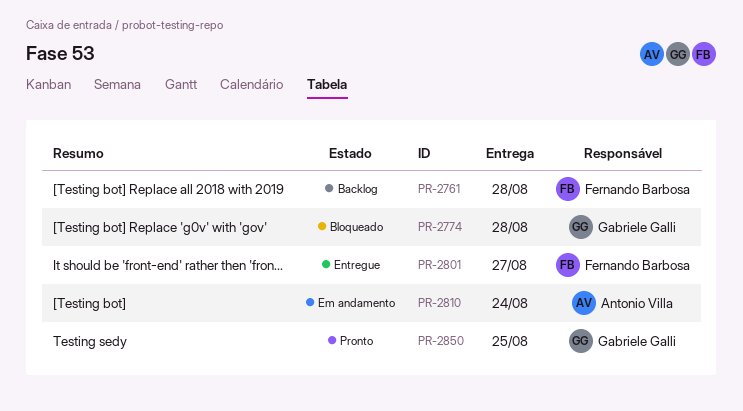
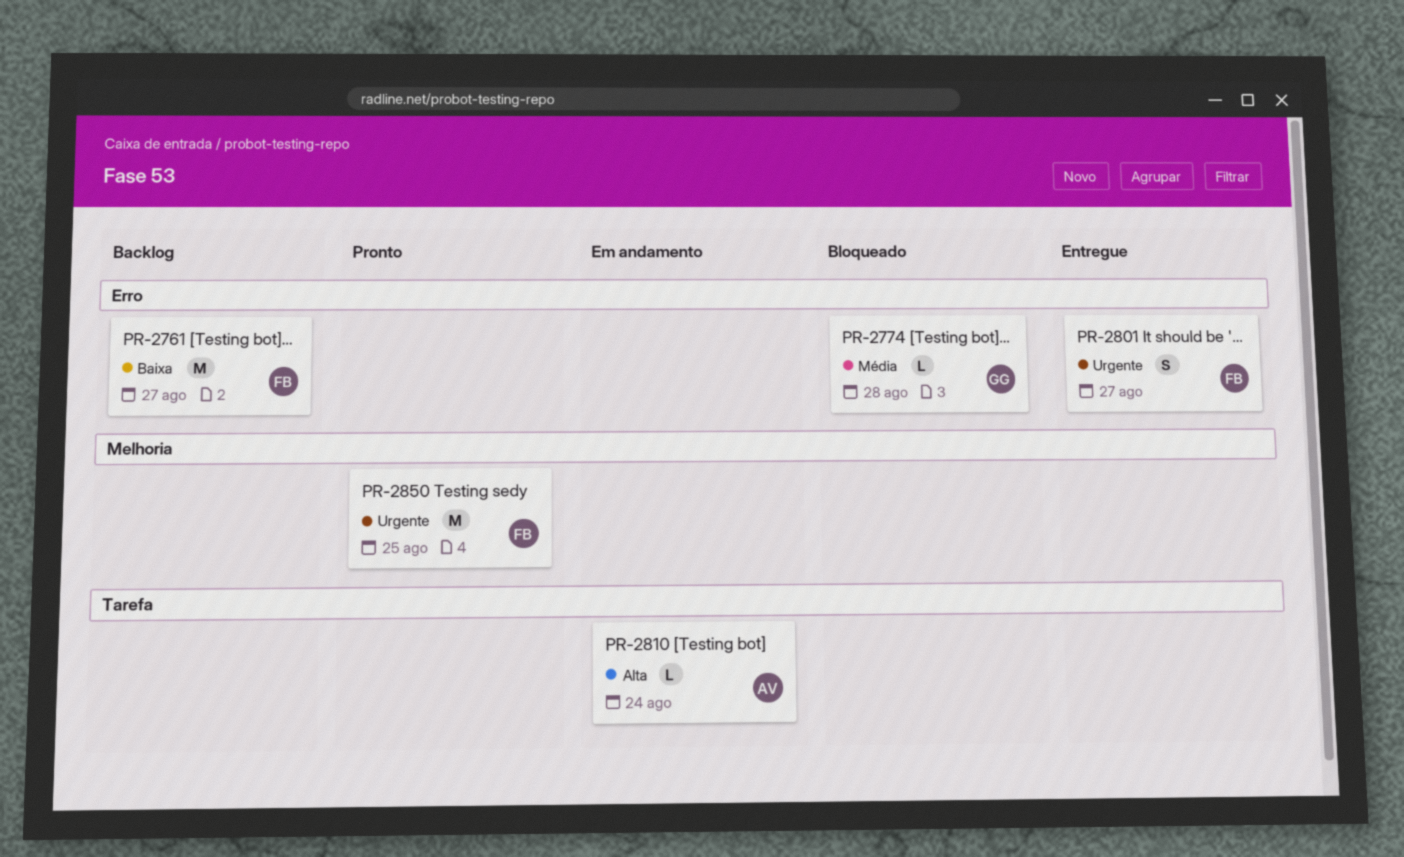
PR-2761, due: Aug 28 -> Aug 27
PR-2850, owner: Gabriele Galli -> Fernando Barbosa

